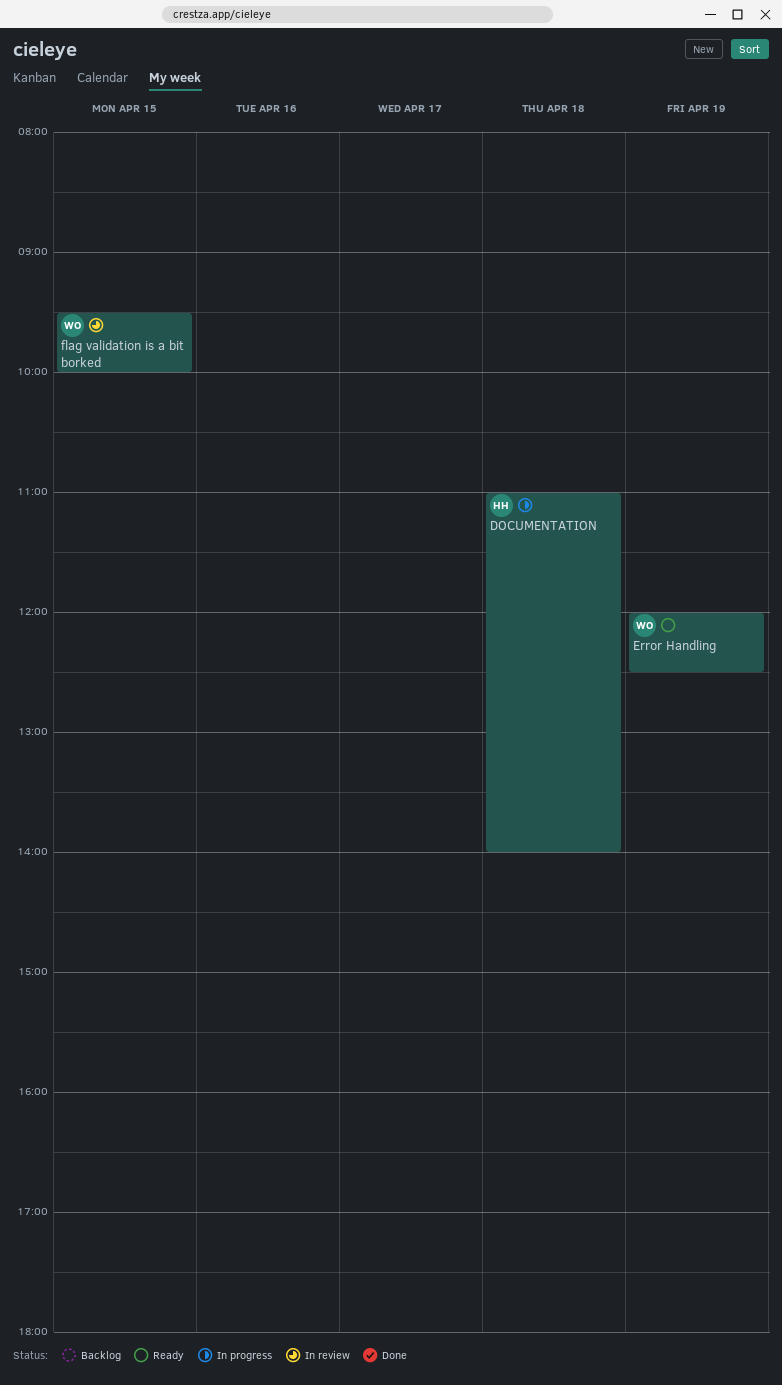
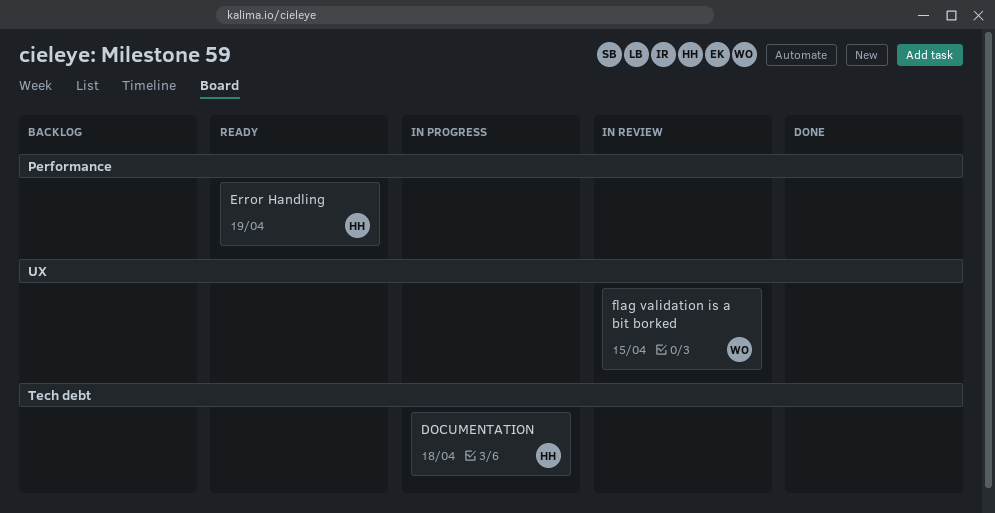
Error Handling, owner: WO -> HH

